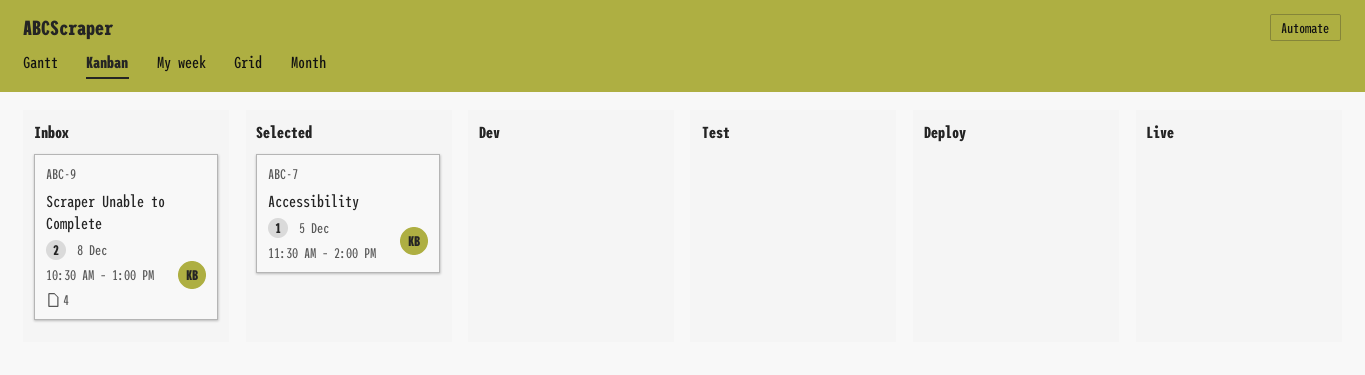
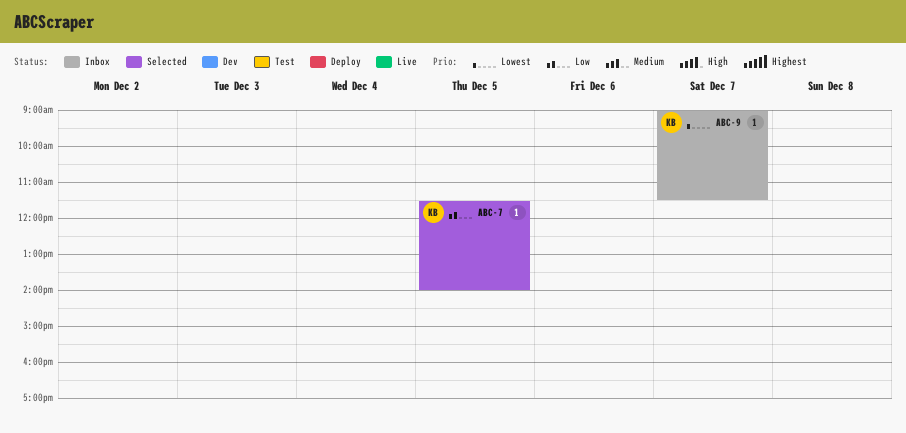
ABC-9, estimate: 2 -> 1
ABC-9, day: Dec 8 -> Dec 7
ABC-9, begins: 10:30 -> 09:00
ABC-9, ends: 13:00 -> 11:30

